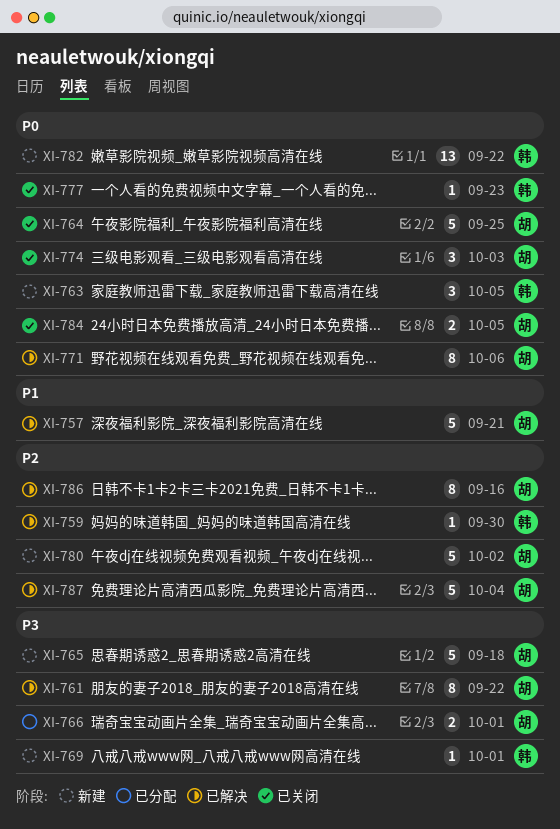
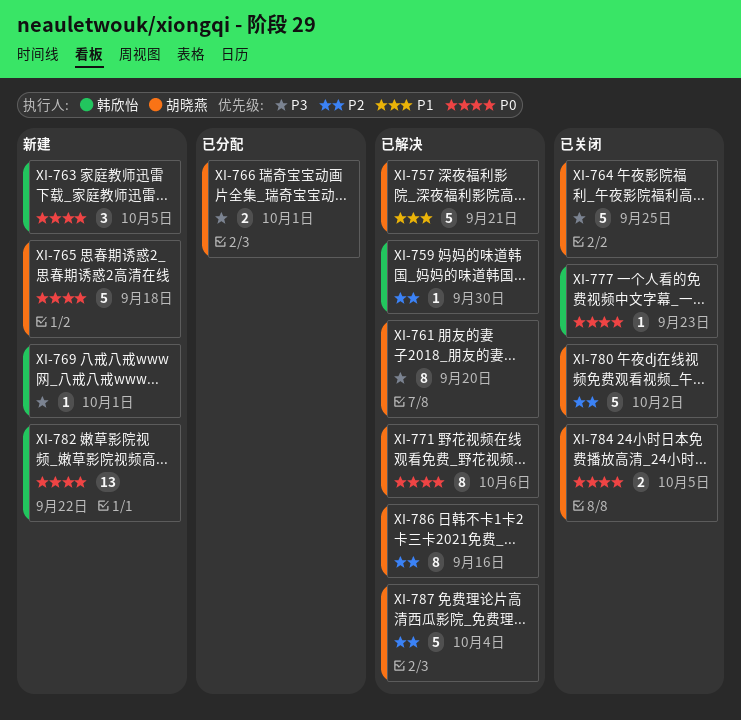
XI-761, due: Sep 22 -> Sep 20
XI-764, priority: P0 -> P3
XI-765, priority: P3 -> P0
XI-774: present -> none
XI-780, status: 新建 -> 已关闭

